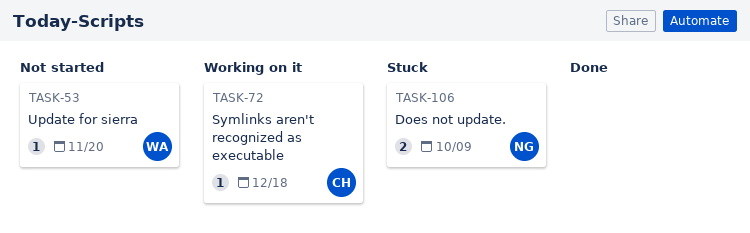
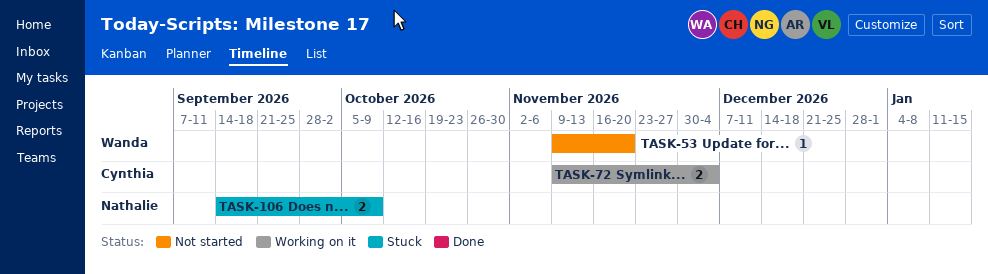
TASK-72, estimate: 1 -> 2
TASK-72, due: Dec 18 -> Dec 4

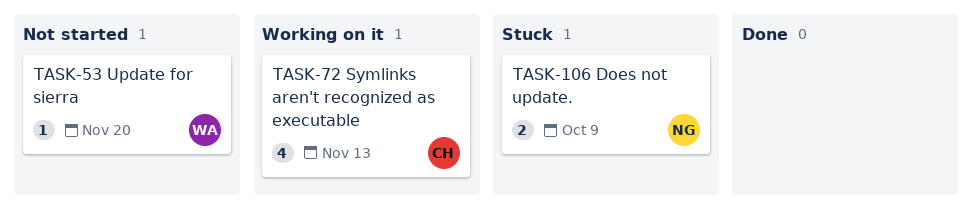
TASK-72, estimate: 2 -> 4
TASK-72, due: Dec 4 -> Nov 13

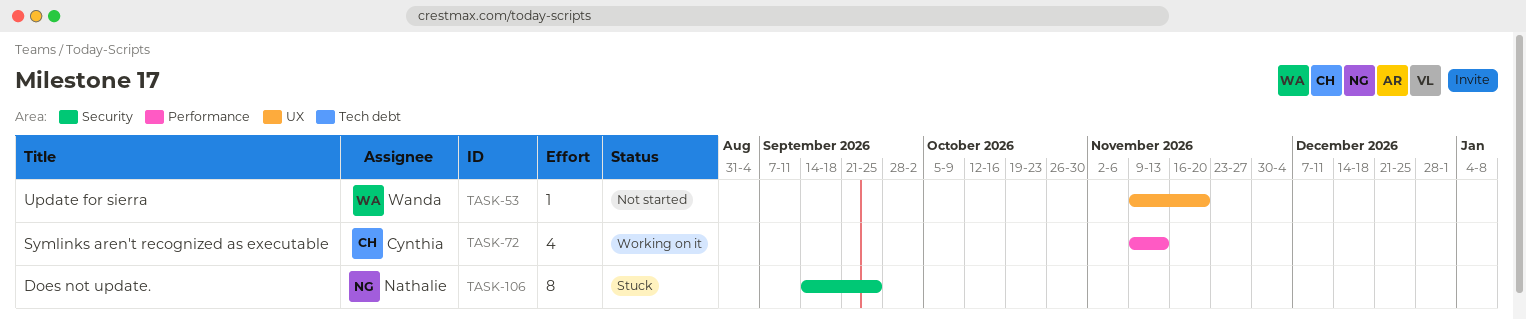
TASK-106, estimate: 2 -> 8
TASK-106, due: Oct 9 -> Sep 25

